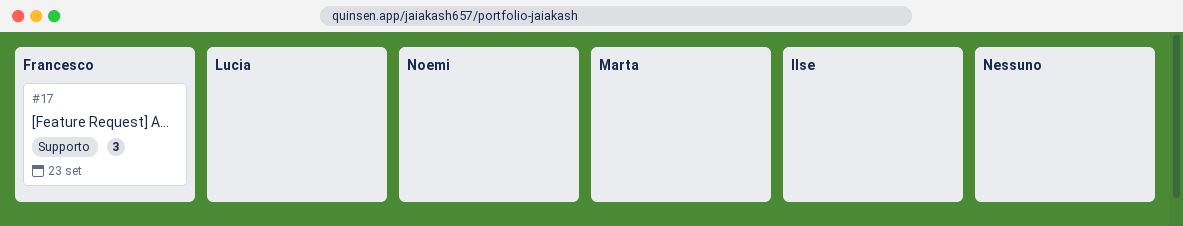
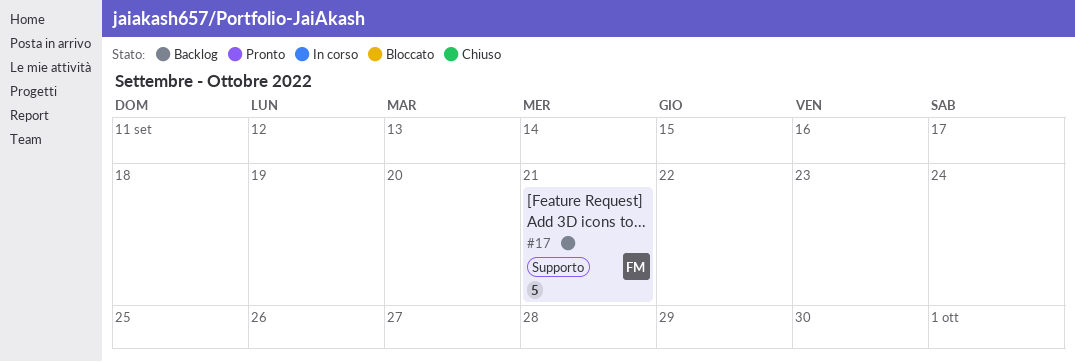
#17, estimate: 3 -> 5
#17, due: Sep 23 -> Sep 21

